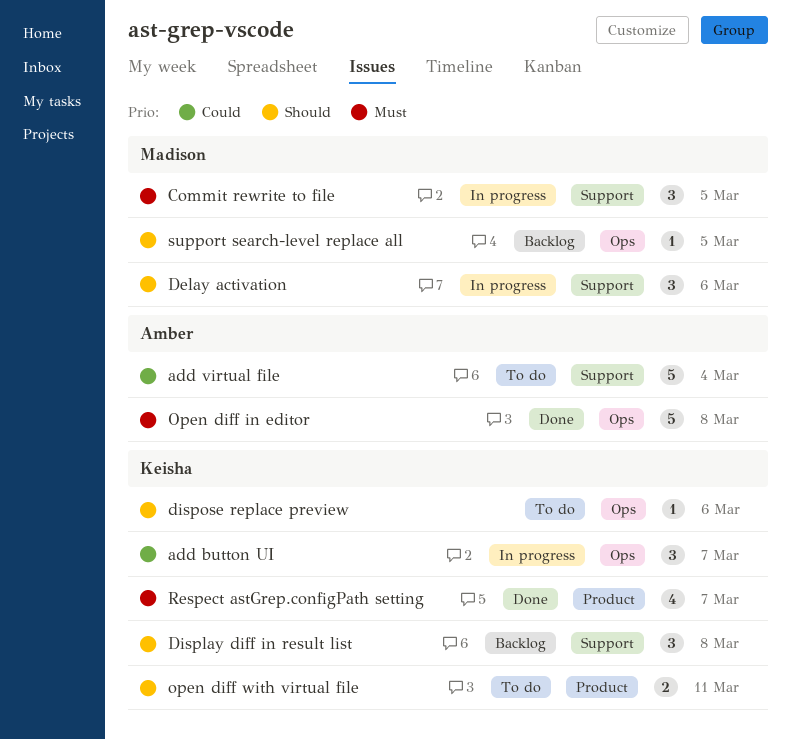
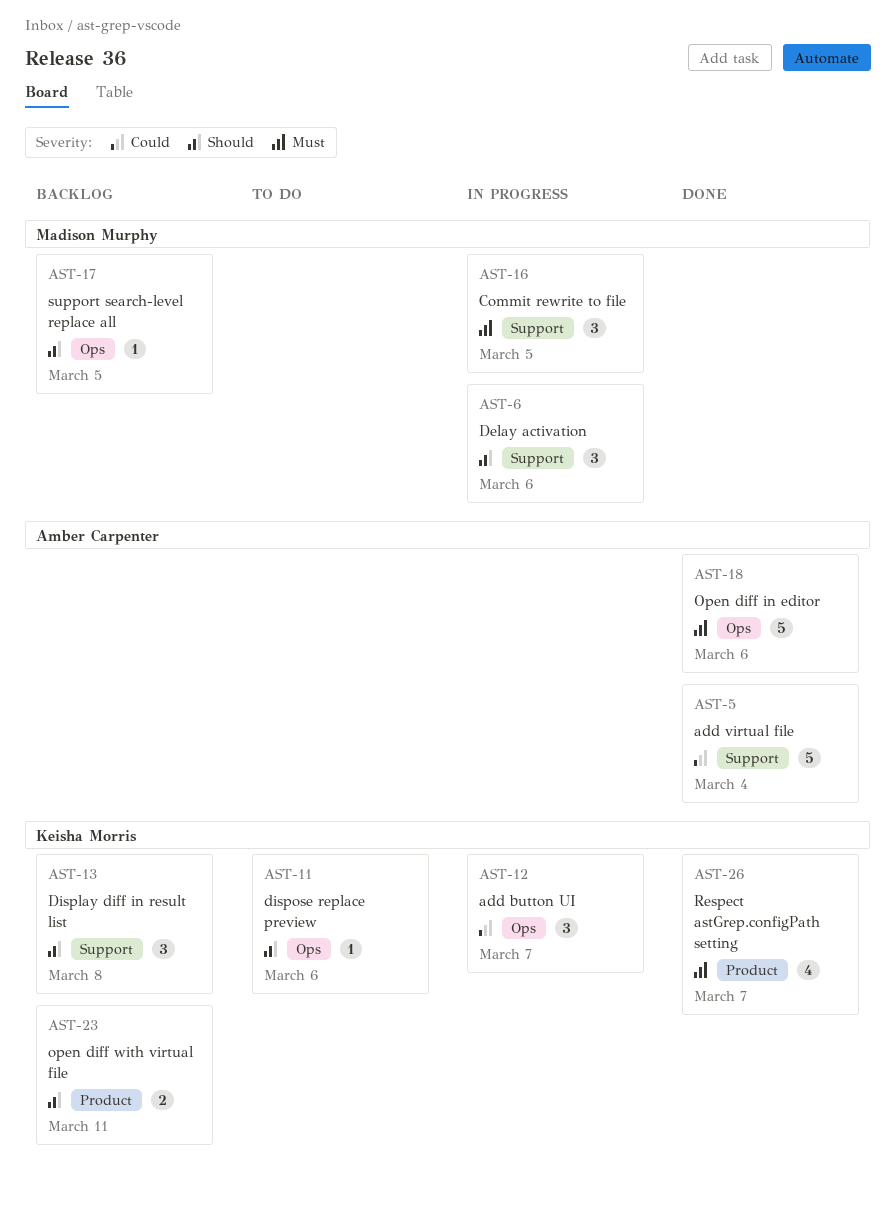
add virtual file, status: To do -> Done
Open diff in editor, due: Mar 8 -> Mar 6
open diff with virtual file, status: To do -> Backlog

